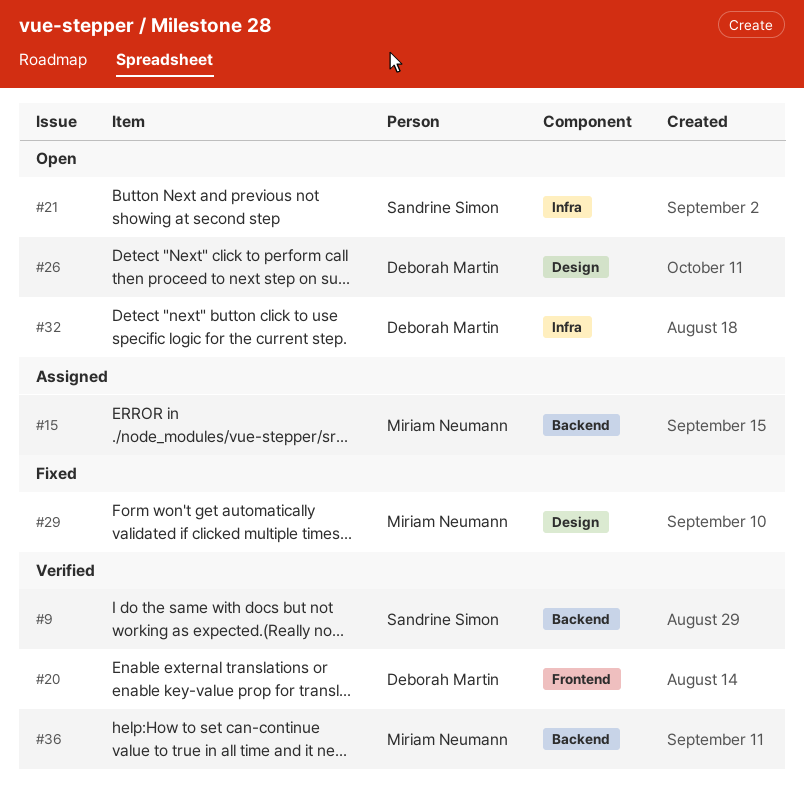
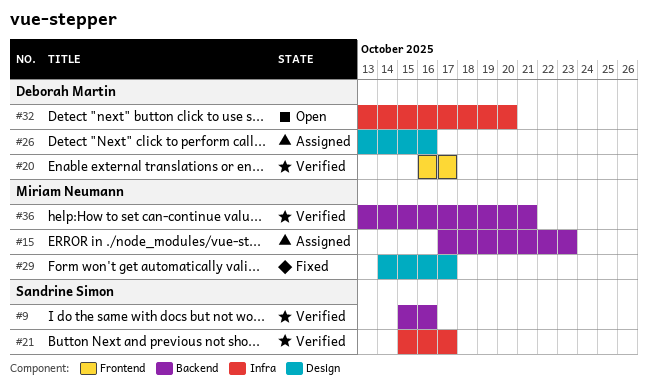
#21, status: Open -> Verified
#26, status: Open -> Assigned

